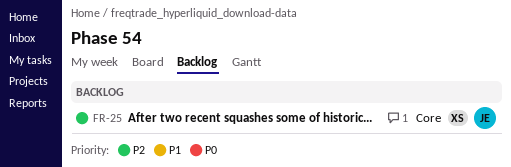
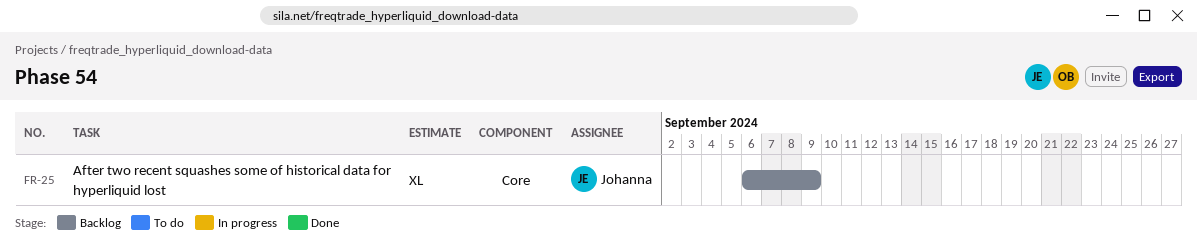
FR-25, estimate: XS -> XL

